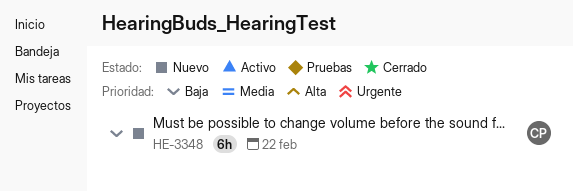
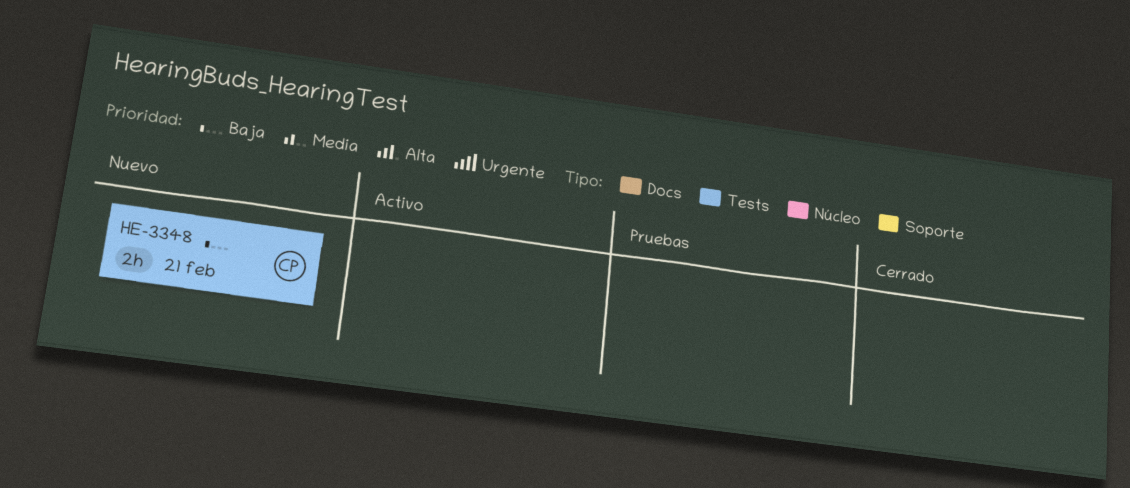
HE-3348, estimate: 6h -> 2h
HE-3348, due: Feb 22 -> Feb 21

